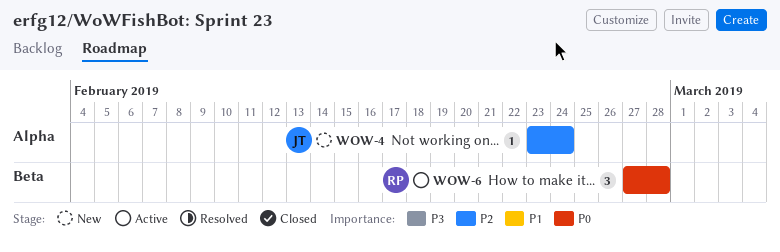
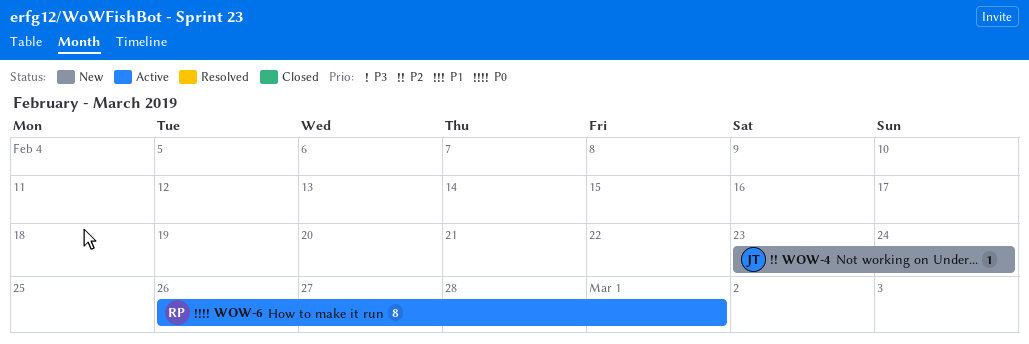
WOW-6, estimate: 3 -> 8
WOW-6, start: Feb 27 -> Feb 26
WOW-6, due: Feb 28 -> Mar 1

